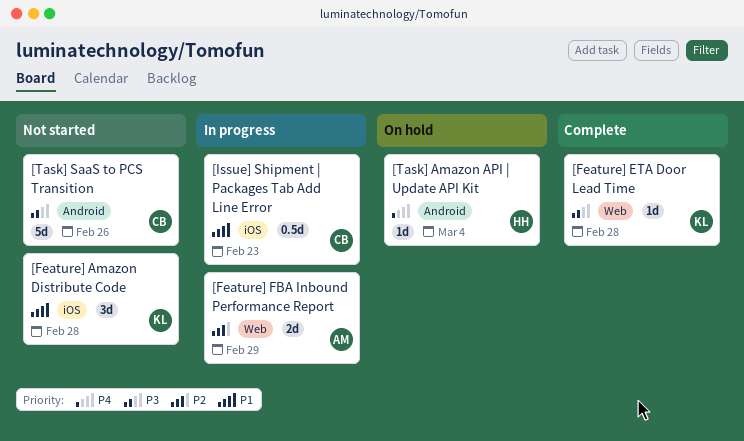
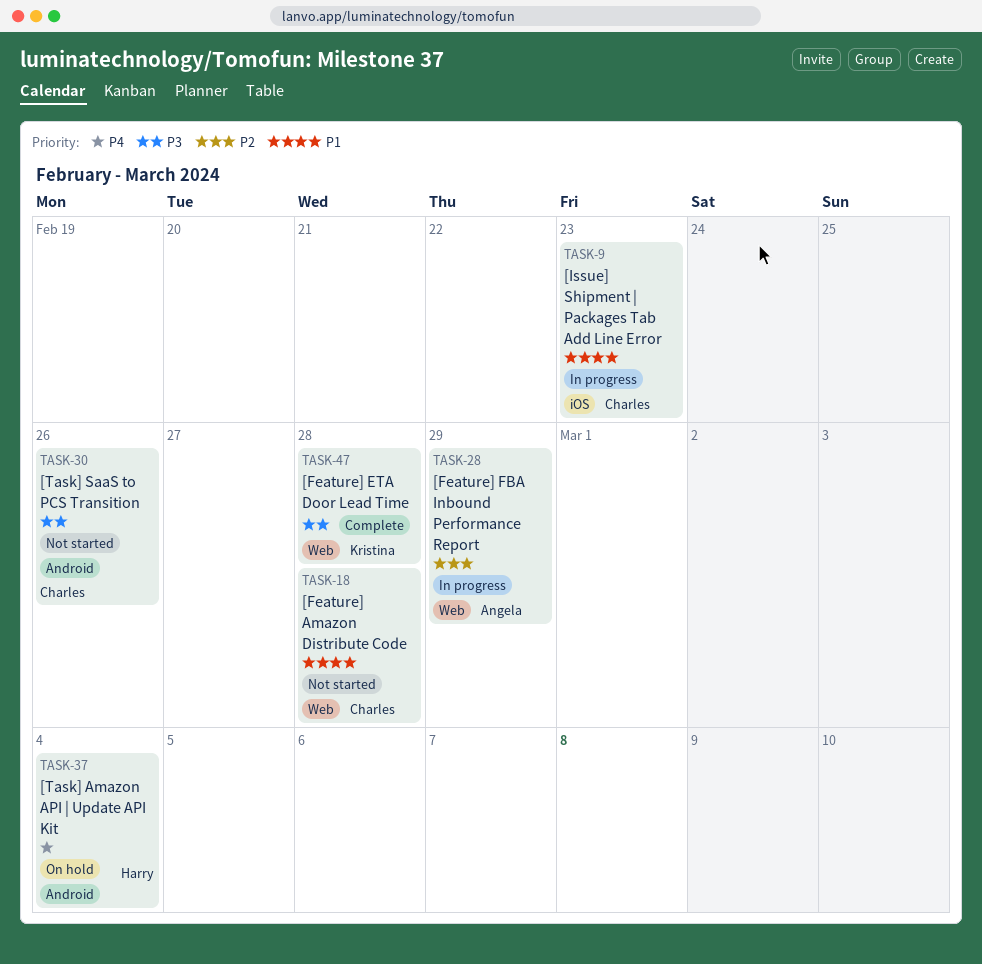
[Feature] Amazon Distribute Code, owner: Kristina -> Charles
[Feature] Amazon Distribute Code, label: iOS -> Web

